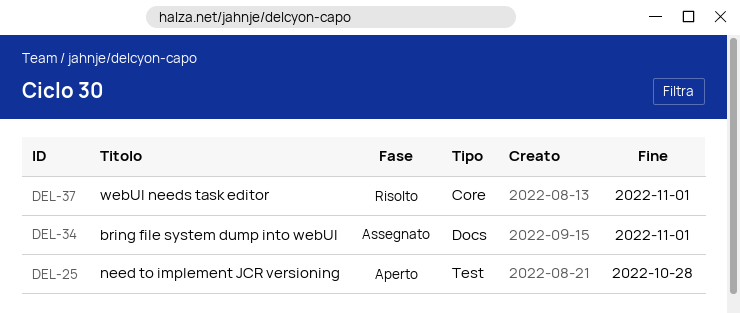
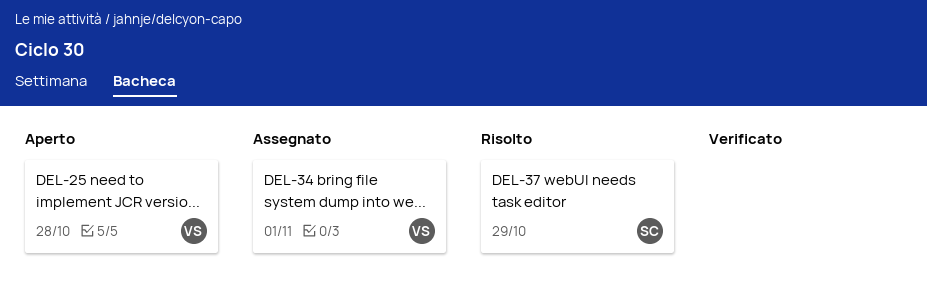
DEL-37, due: Nov 1 -> Oct 29

